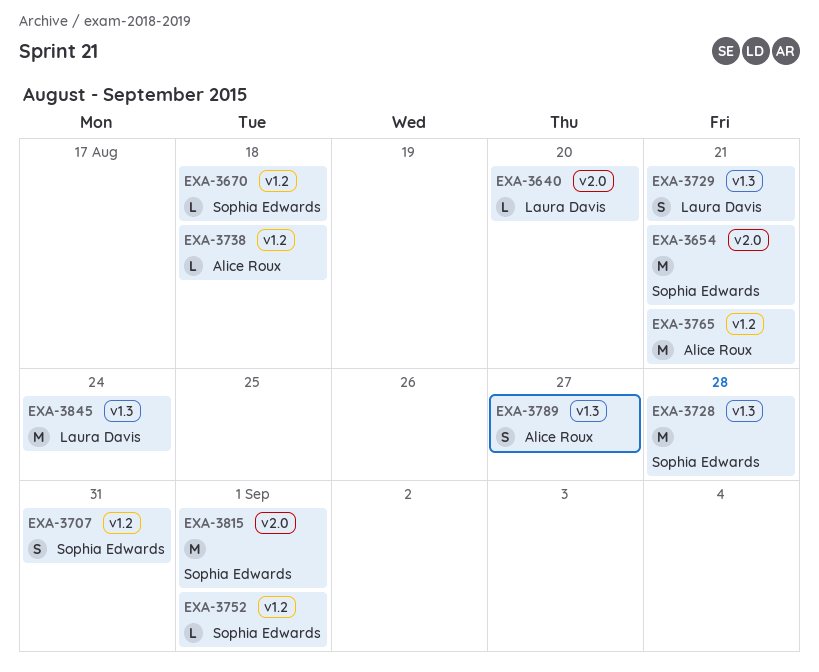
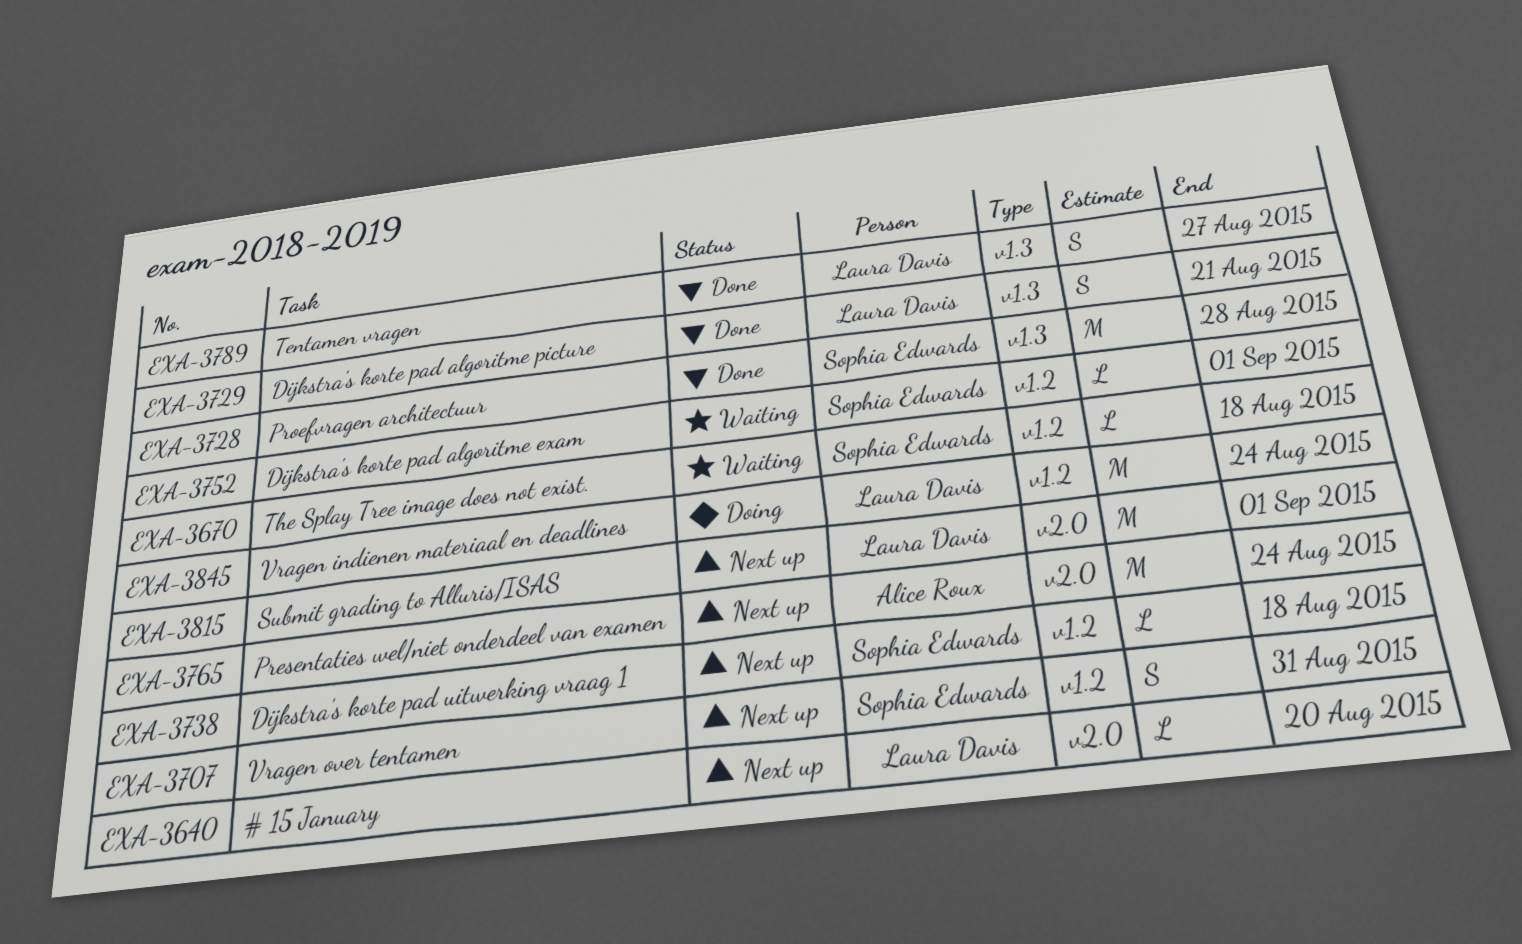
EXA-3654: present -> none
EXA-3738, owner: Alice Roux -> Sophia Edwards
EXA-3765, label: v1.2 -> v2.0
EXA-3765, due: Aug 21 -> Aug 24
EXA-3789, owner: Alice Roux -> Laura Davis
EXA-3815, owner: Sophia Edwards -> Laura Davis
EXA-3845, label: v1.3 -> v1.2

